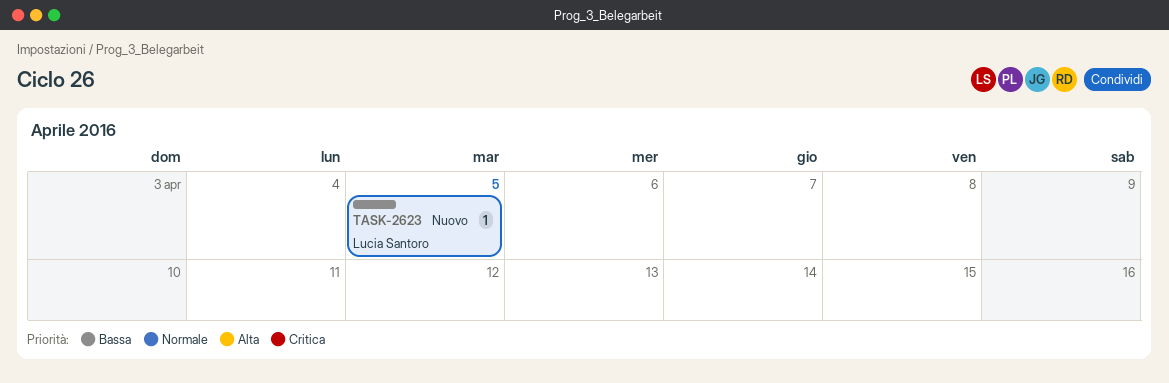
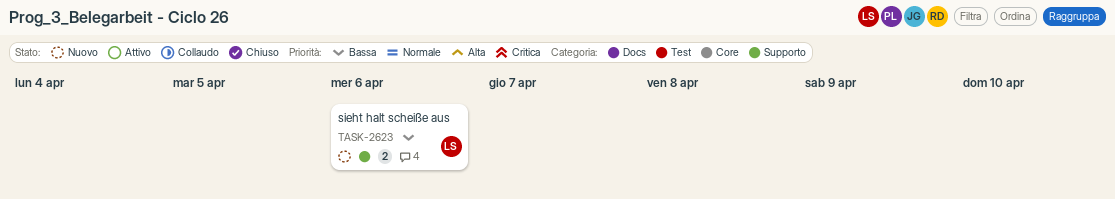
TASK-2623, estimate: 1 -> 2
TASK-2623, due: Apr 5 -> Apr 6

